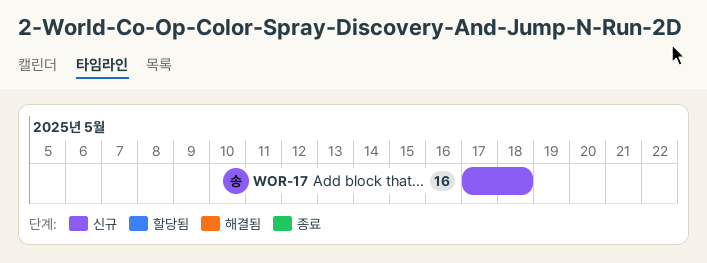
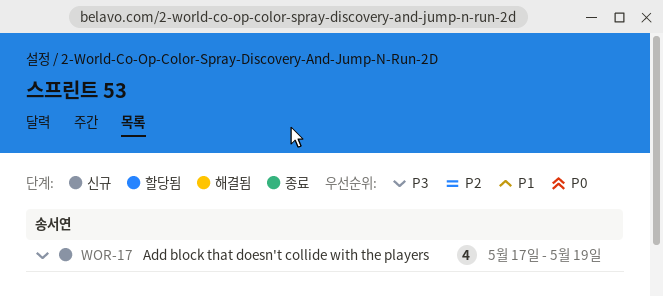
WOR-17, estimate: 16 -> 4
WOR-17, due: May 18 -> May 19

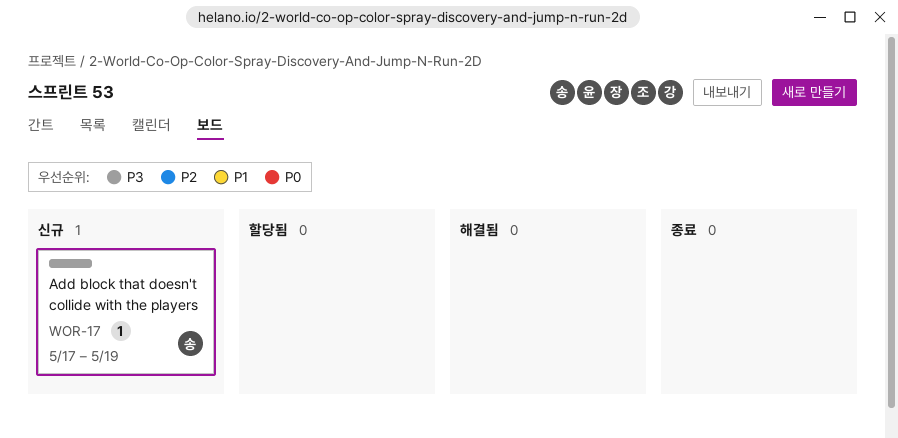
WOR-17, estimate: 4 -> 1

